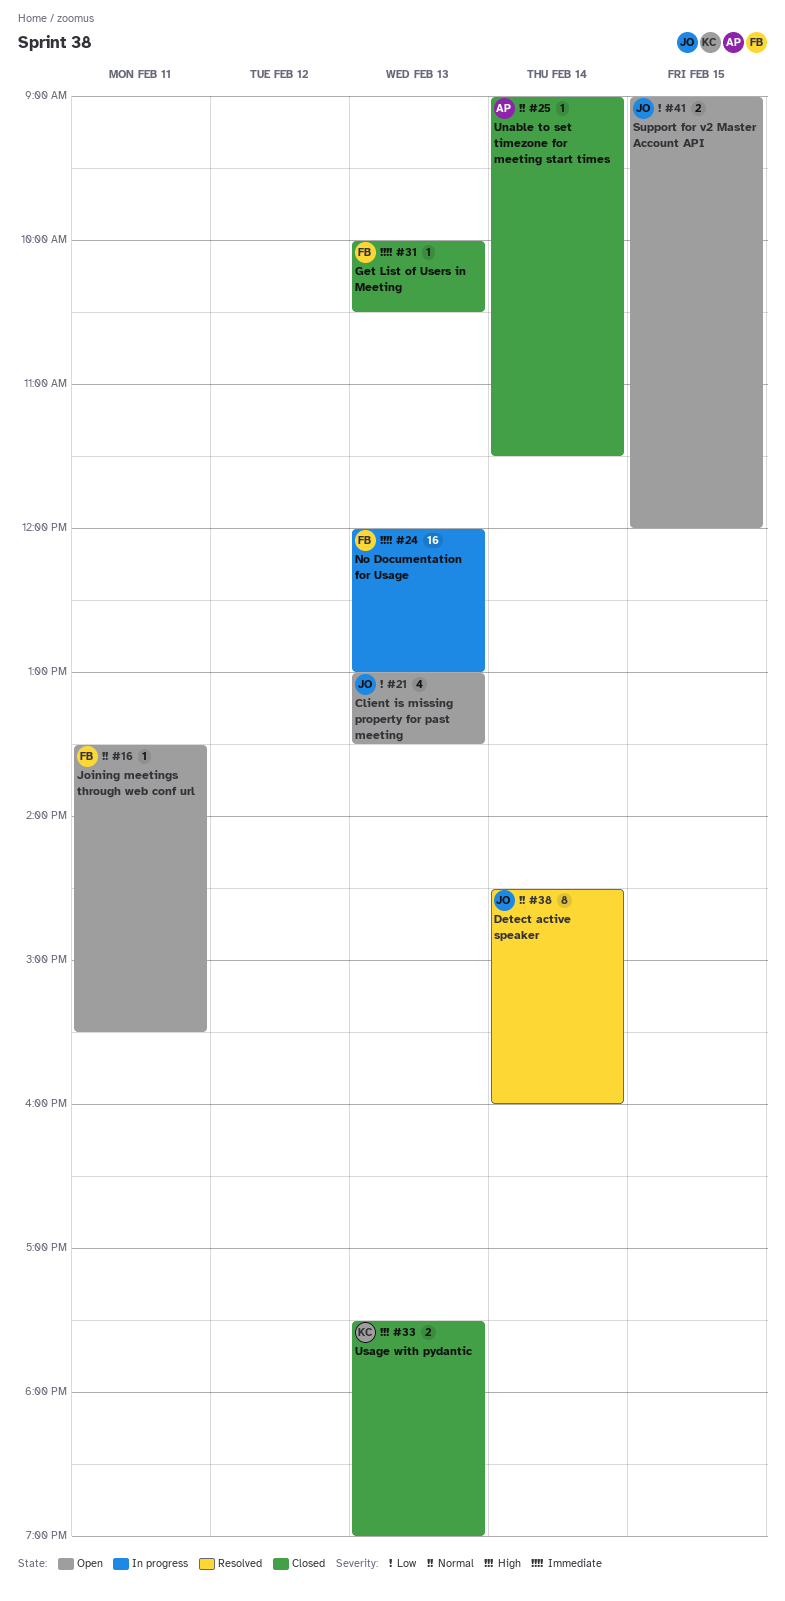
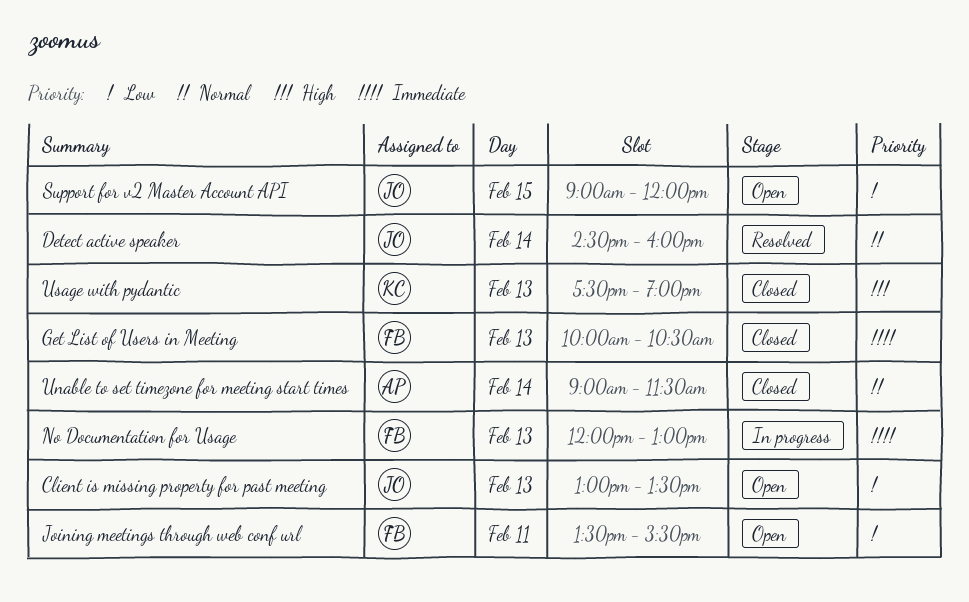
Joining meetings through web conf url, priority: Normal -> Low

